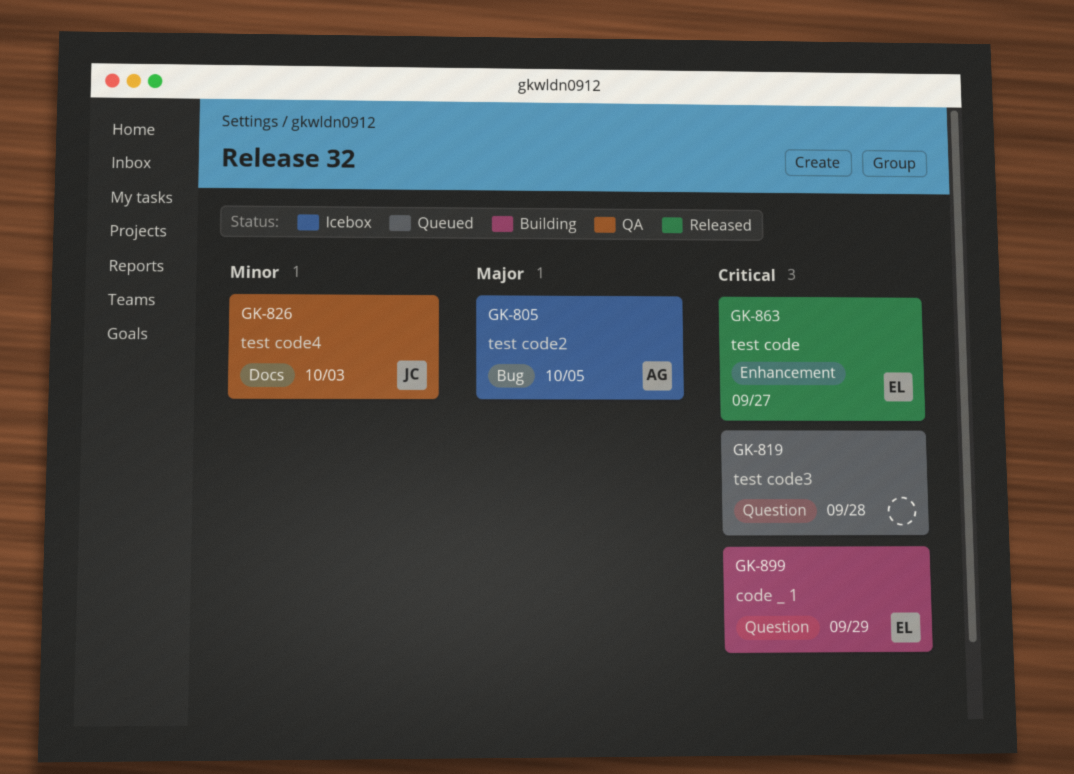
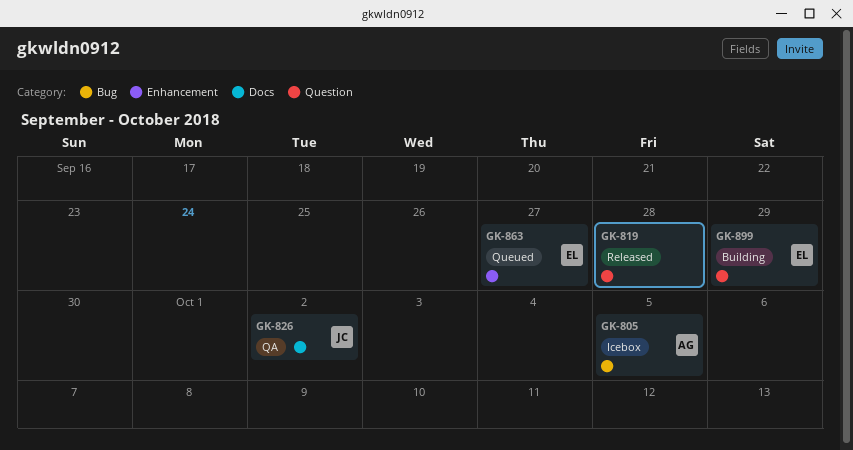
GK-819, status: Queued -> Released
GK-826, due: Oct 3 -> Oct 2
GK-863, status: Released -> Queued

